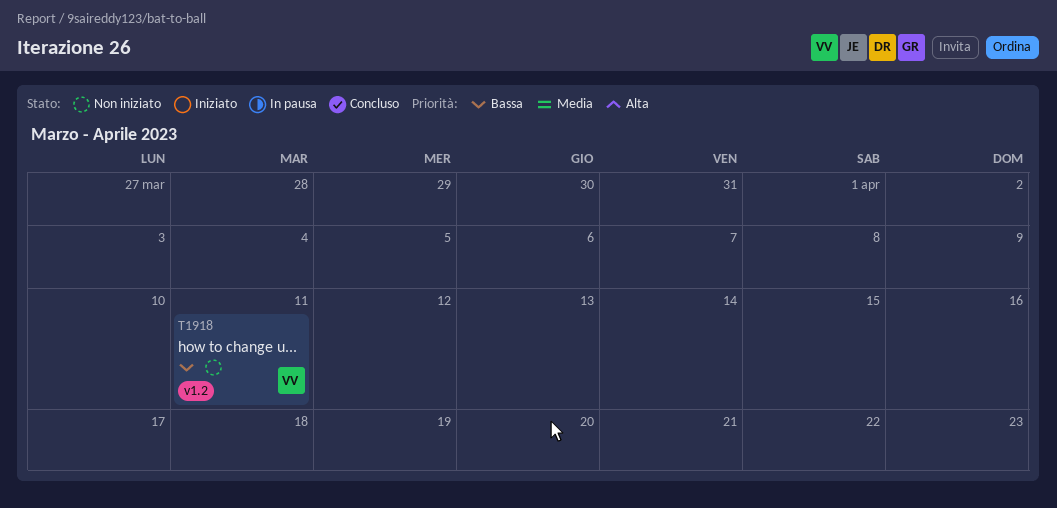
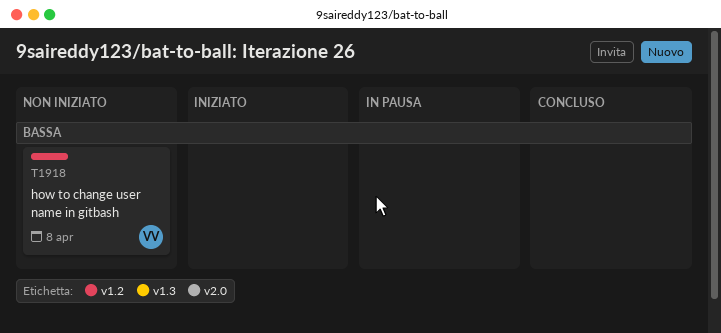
T1918, due: Apr 11 -> Apr 8

